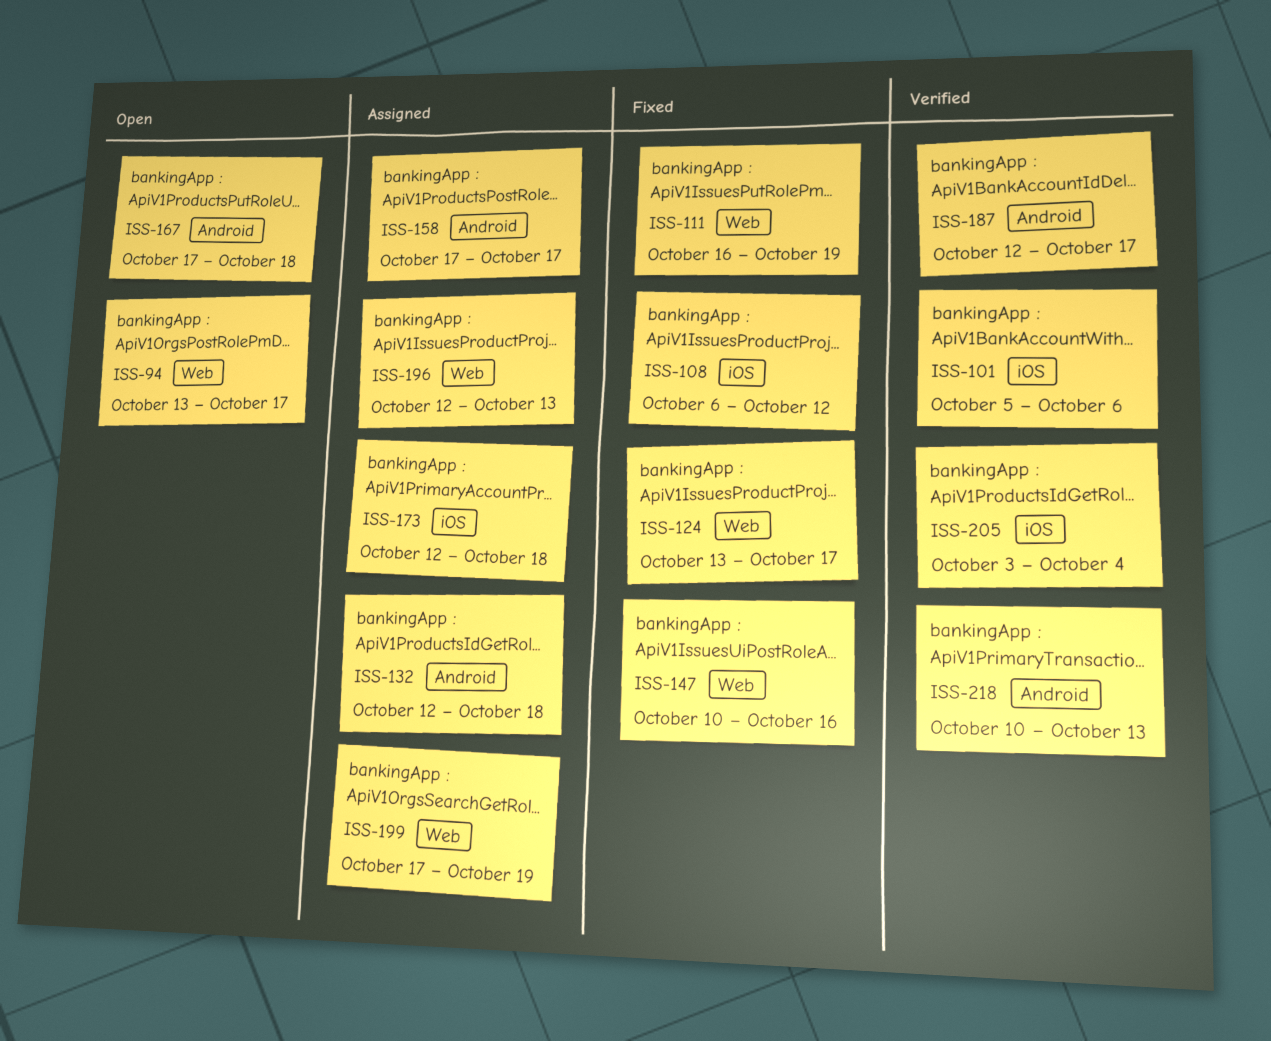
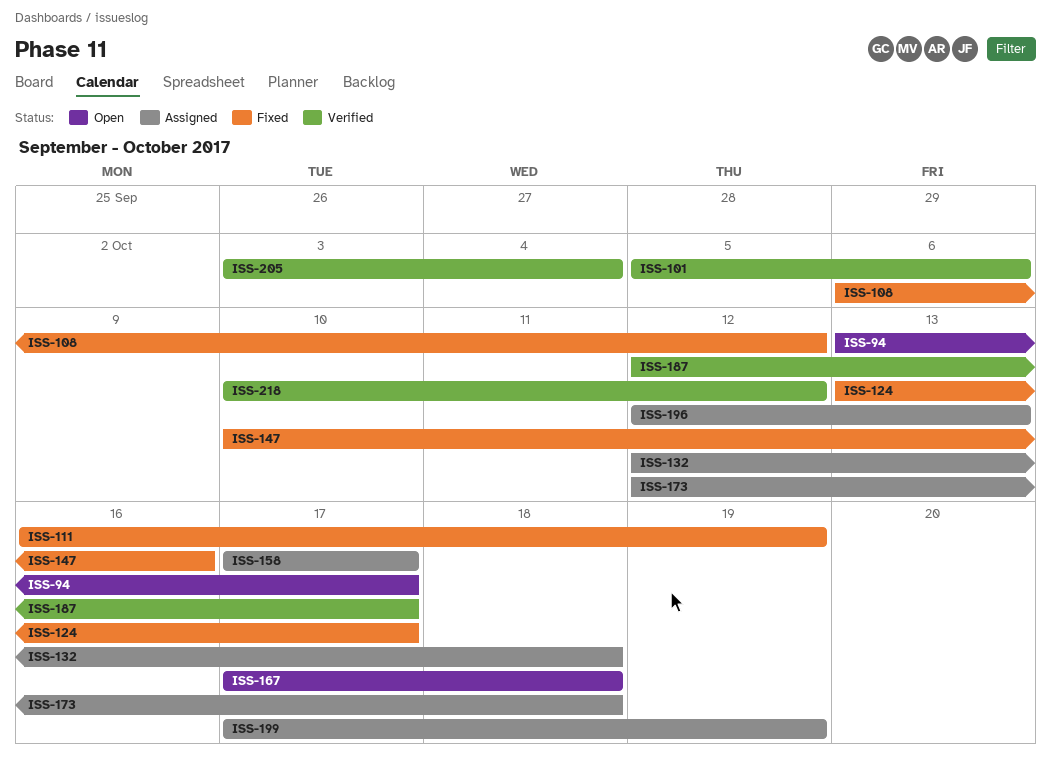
ISS-218, due: Oct 13 -> Oct 12

